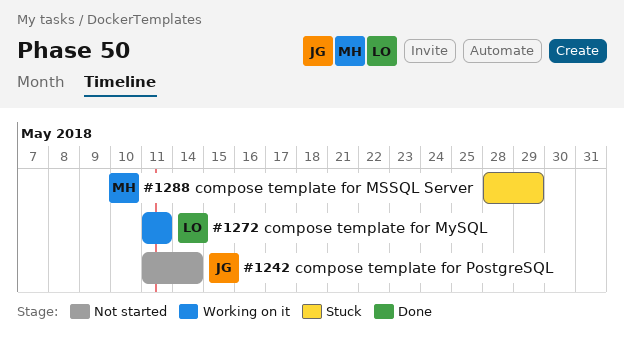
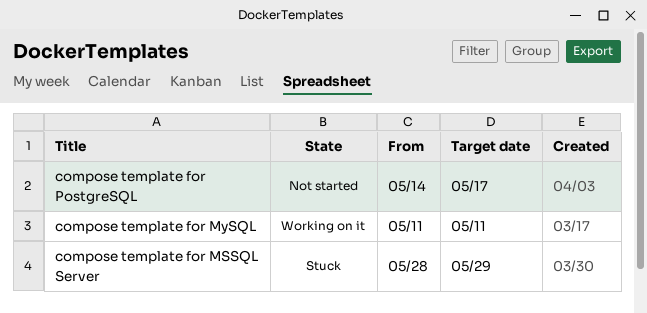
compose template for PostgreSQL, start: May 11 -> May 14
compose template for PostgreSQL, due: May 14 -> May 17

